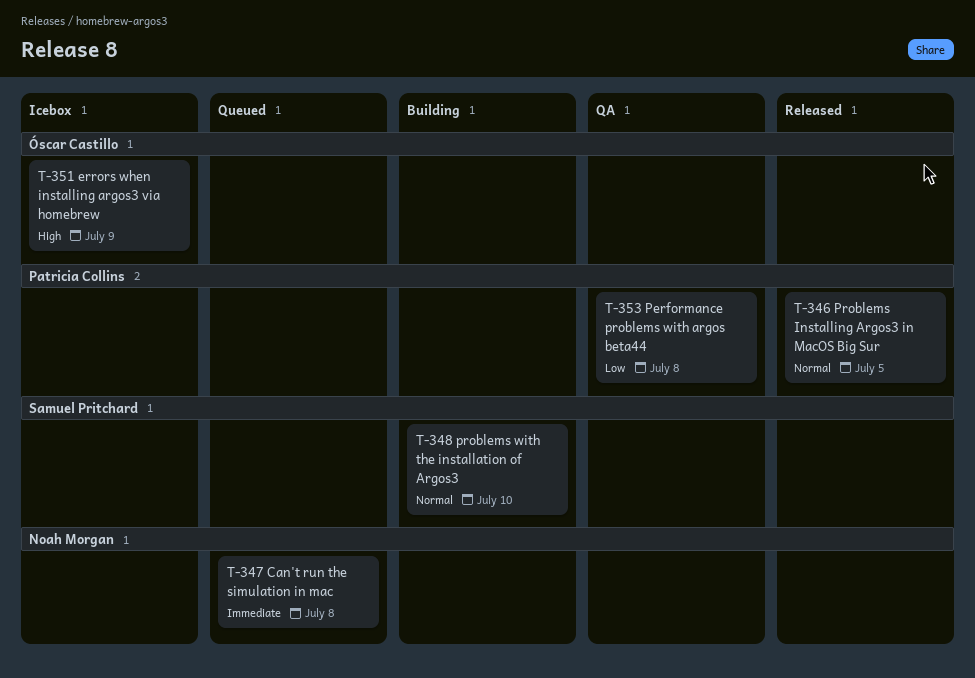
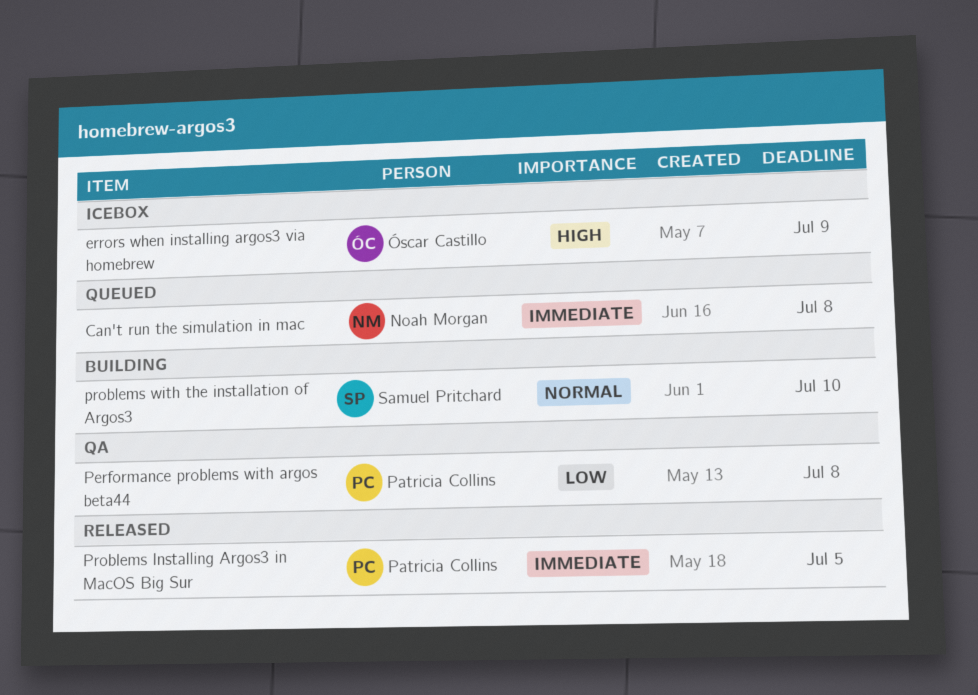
Problems Installing Argos3 in MacOS Big Sur, priority: Normal -> Immediate

